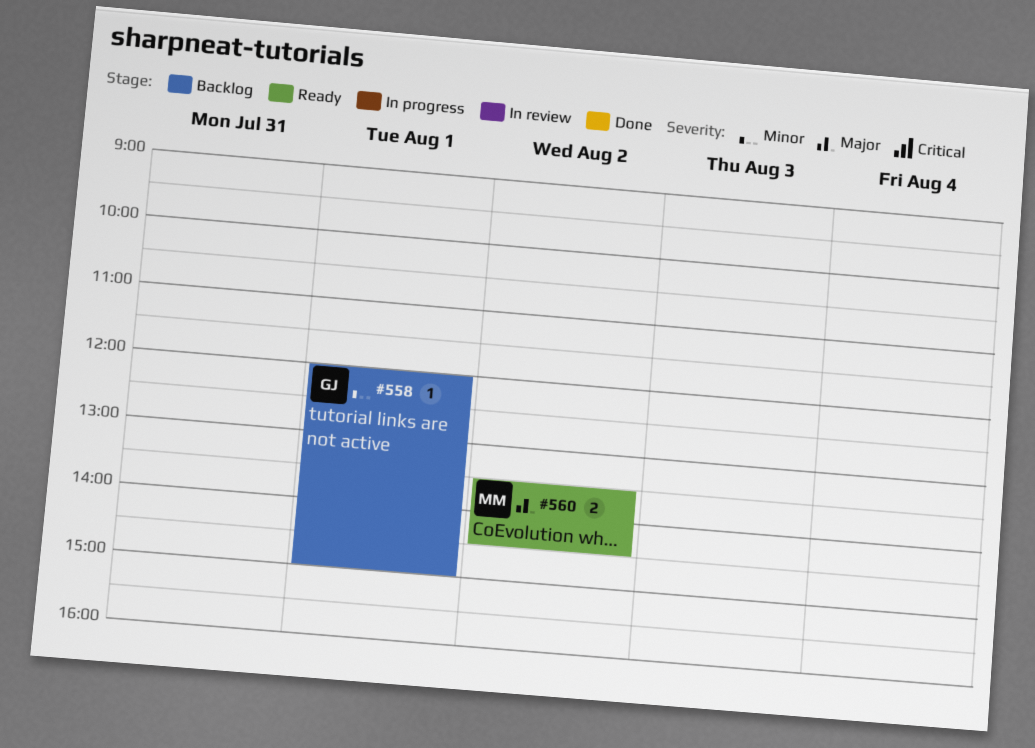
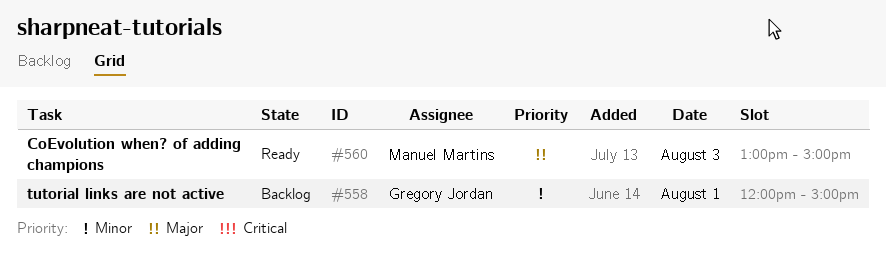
#560, day: Aug 2 -> Aug 3
#560, begins: 13:30 -> 13:00
#560, ends: 14:30 -> 15:00

